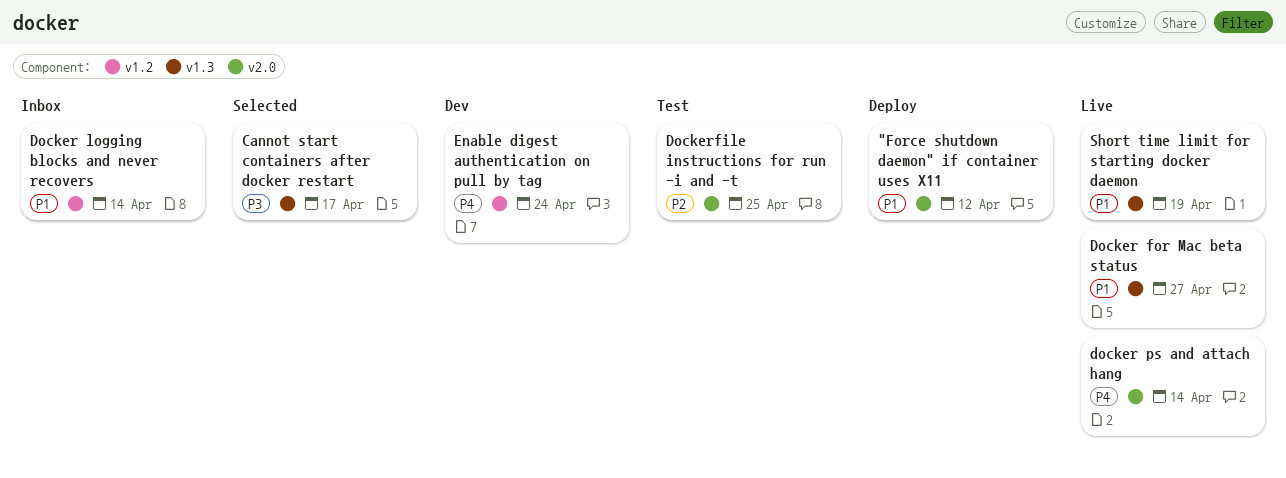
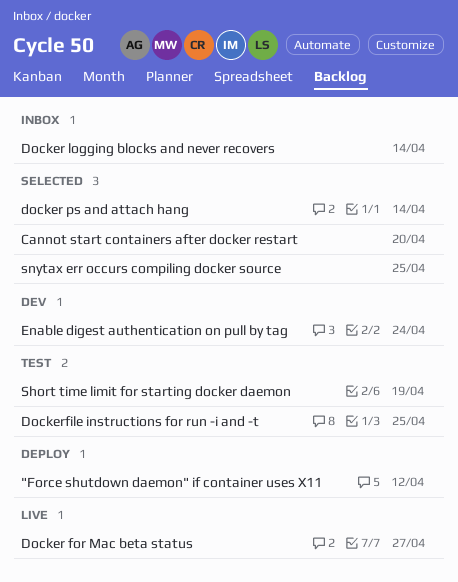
Cannot start containers after docker restart, due: Apr 17 -> Apr 20
docker ps and attach hang, status: Live -> Selected
Short time limit for starting docker daemon, status: Live -> Test
snytax err occurs compiling docker source: none -> present

